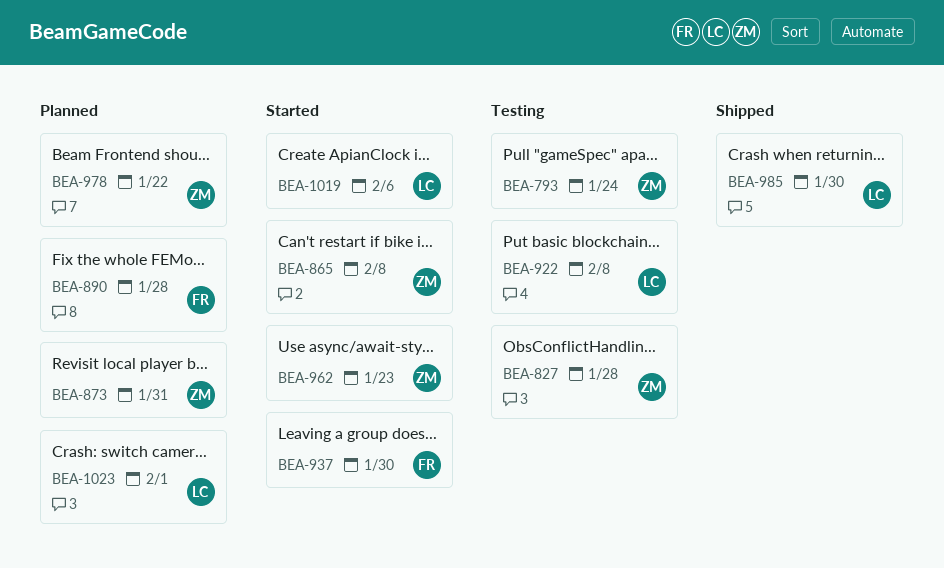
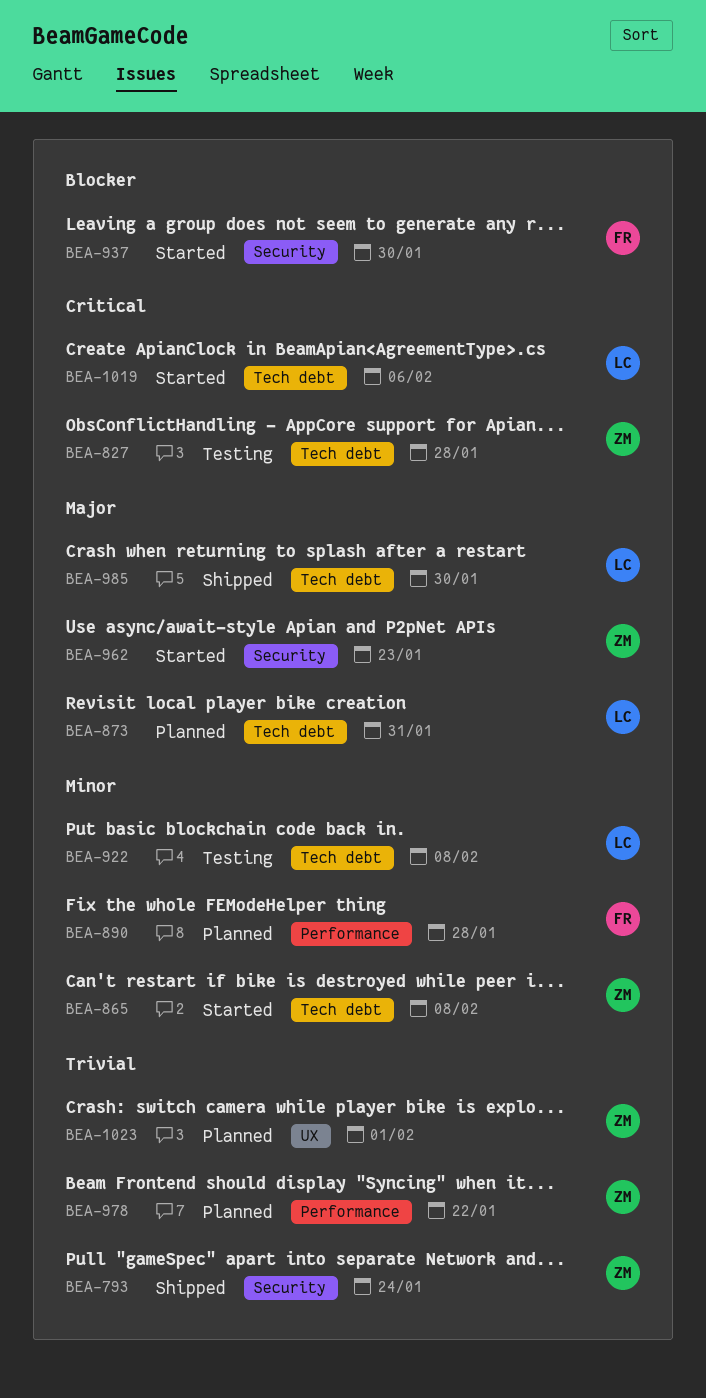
BEA-793, status: Testing -> Shipped
BEA-873, owner: ZM -> LC
BEA-1023, owner: LC -> ZM

